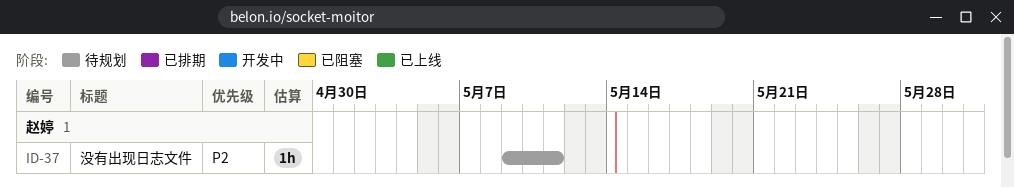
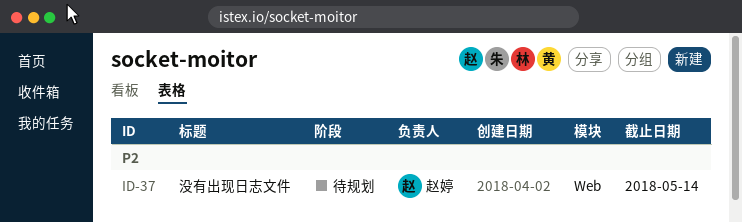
ID-37, due: May 11 -> May 14

